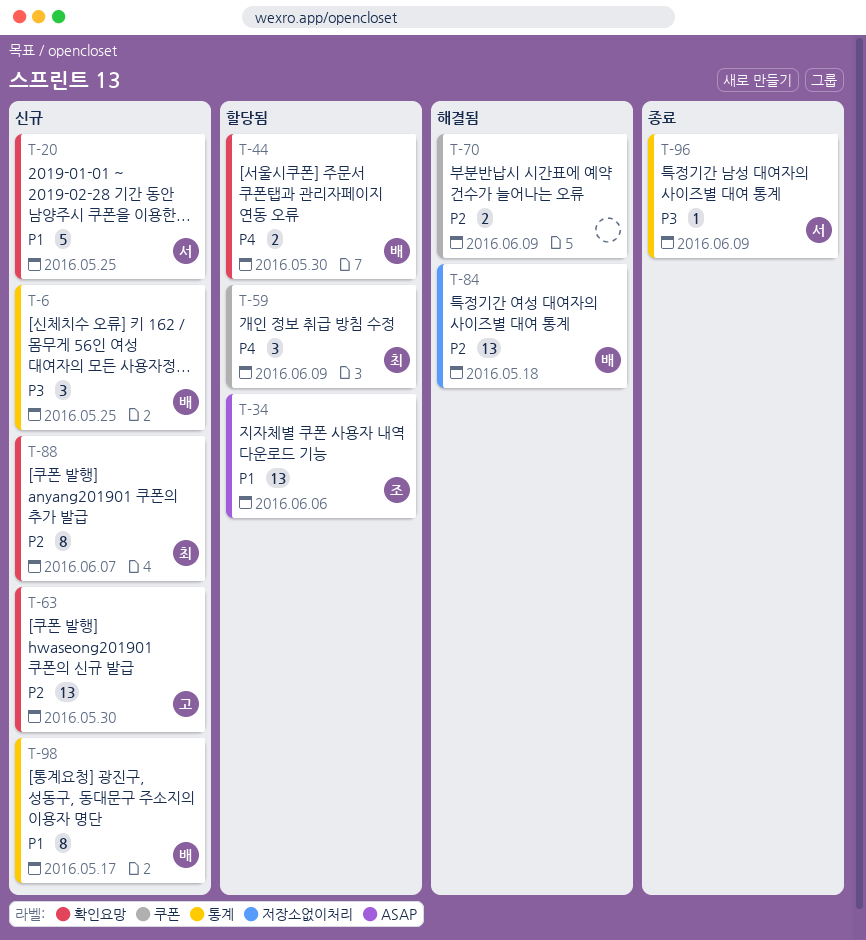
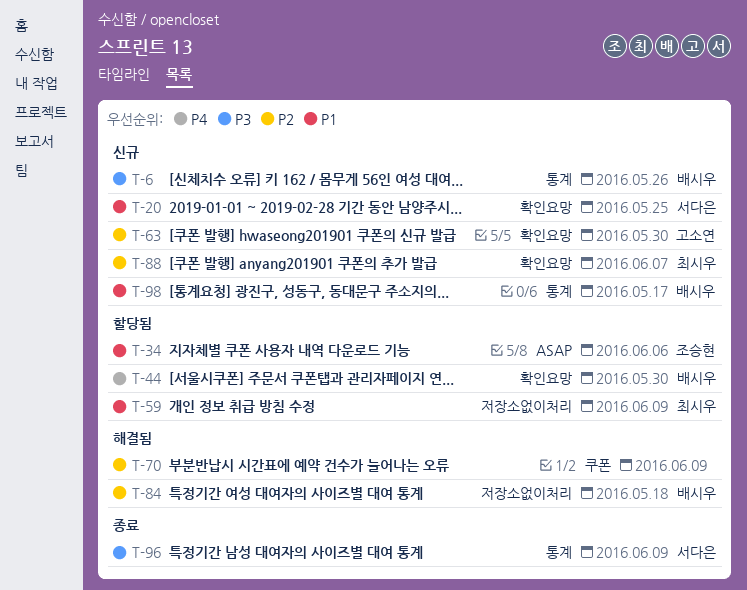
T-6, due: May 25 -> May 26
T-59, priority: P4 -> P1
T-59, label: 쿠폰 -> 저장소없이처리

